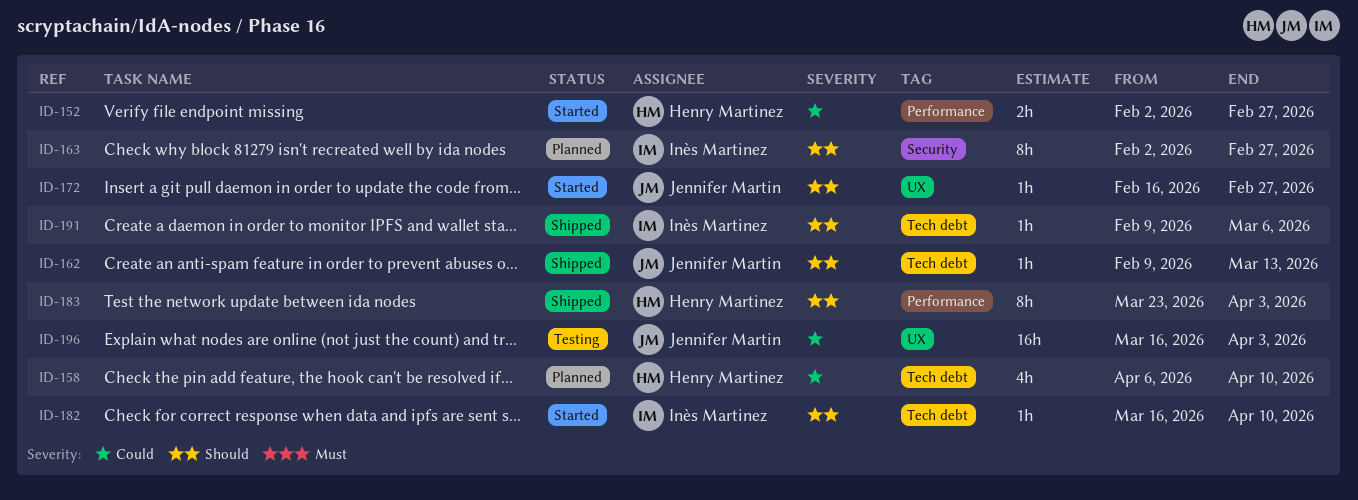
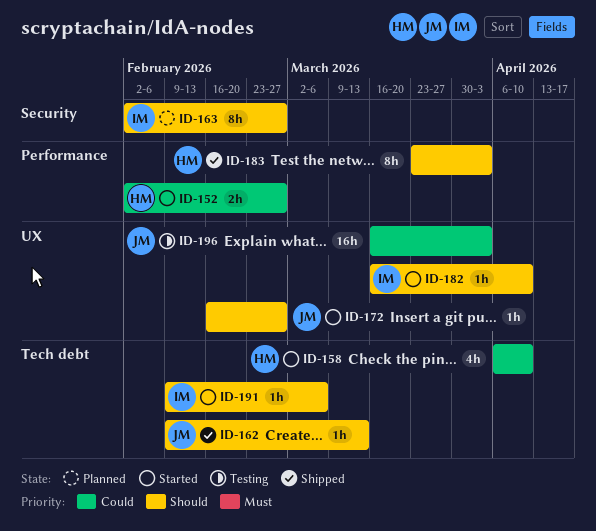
ID-158, status: Planned -> Started
ID-182, label: Tech debt -> UX
ID-191, status: Shipped -> Started

